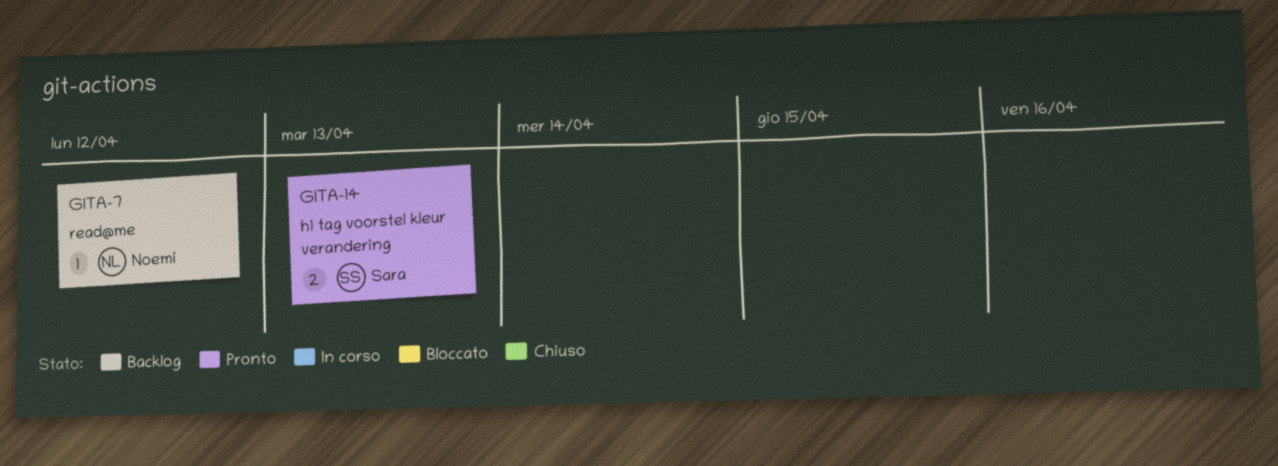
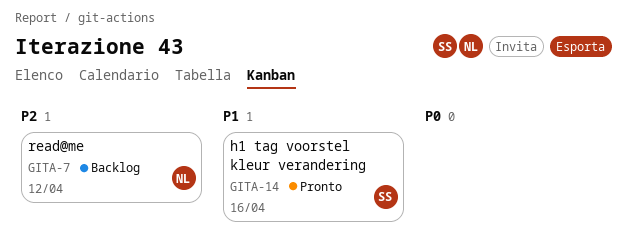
GITA-14, due: Apr 13 -> Apr 16

